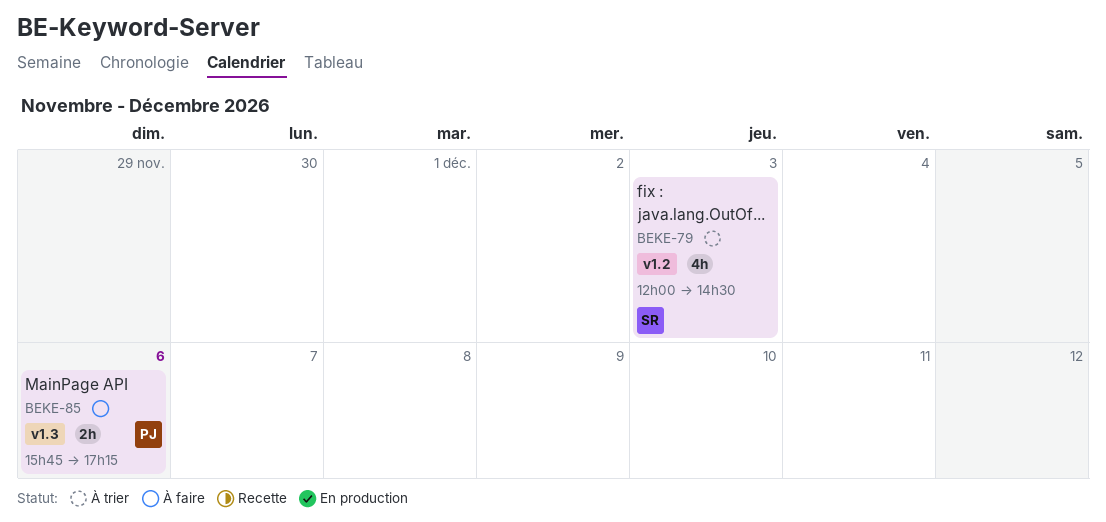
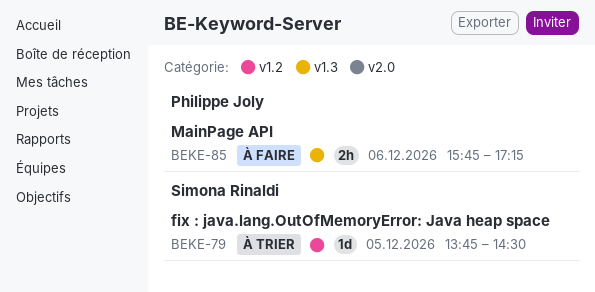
BEKE-79, estimate: 4h -> 1d
BEKE-79, day: Dec 3 -> Dec 5
BEKE-79, begins: 12:00 -> 13:45

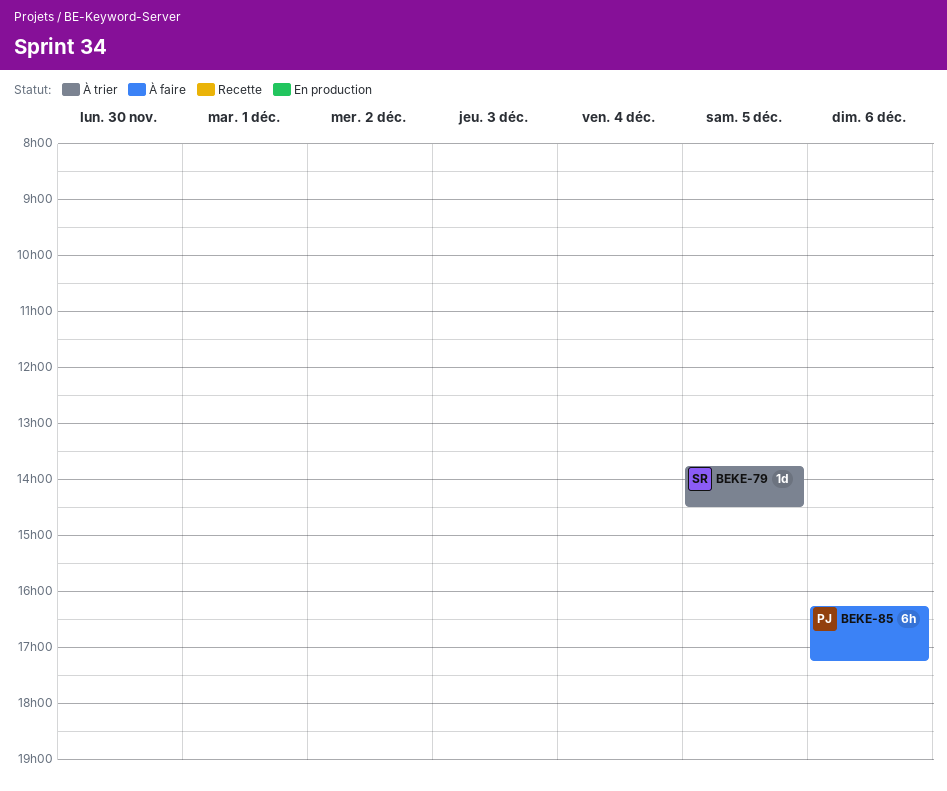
BEKE-85, estimate: 2h -> 6h
BEKE-85, begins: 15:45 -> 16:15

